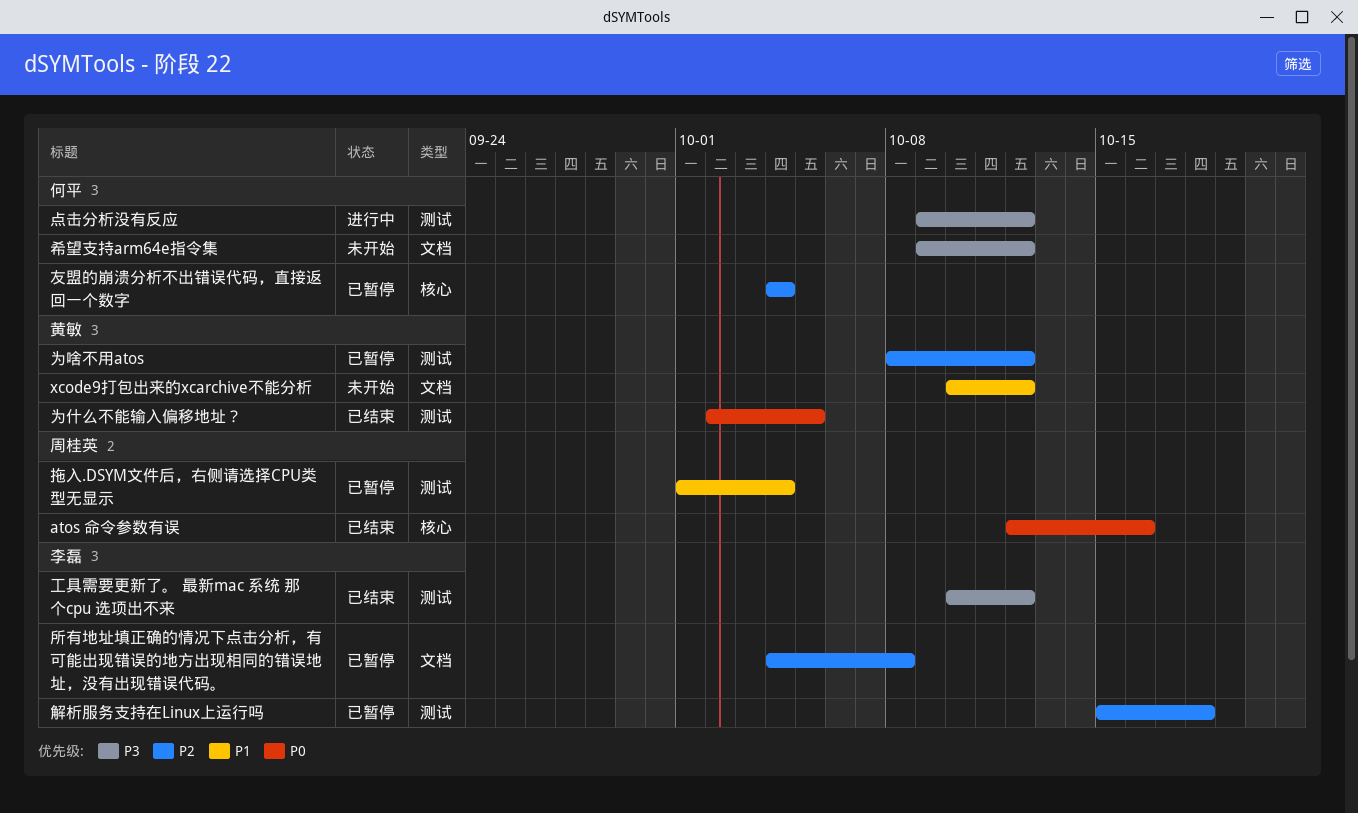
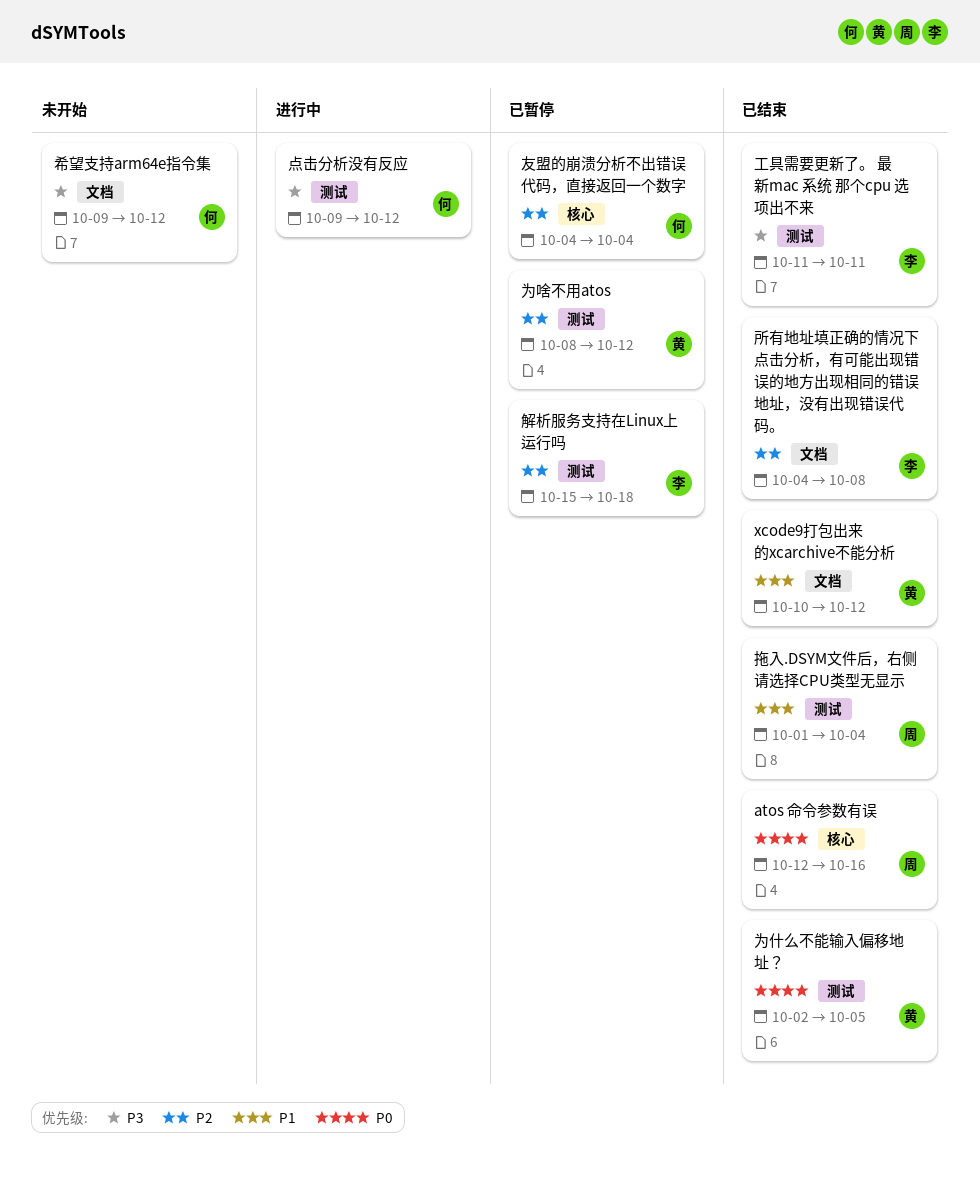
xcode9打包出来的xcarchive不能分析, status: 未开始 -> 已结束
工具需要更新了。 最新mac 系统 那个cpu 选项出不来, start: Oct 10 -> Oct 11
工具需要更新了。 最新mac 系统 那个cpu 选项出不来, due: Oct 12 -> Oct 11
所有地址填正确的情况下点击分析，有可能出现错误的地方出现相同的错误地址，没有出现错误代码。, status: 已暂停 -> 已结束
拖入.DSYM文件后，右侧请选择CPU类型无显示, status: 已暂停 -> 已结束

